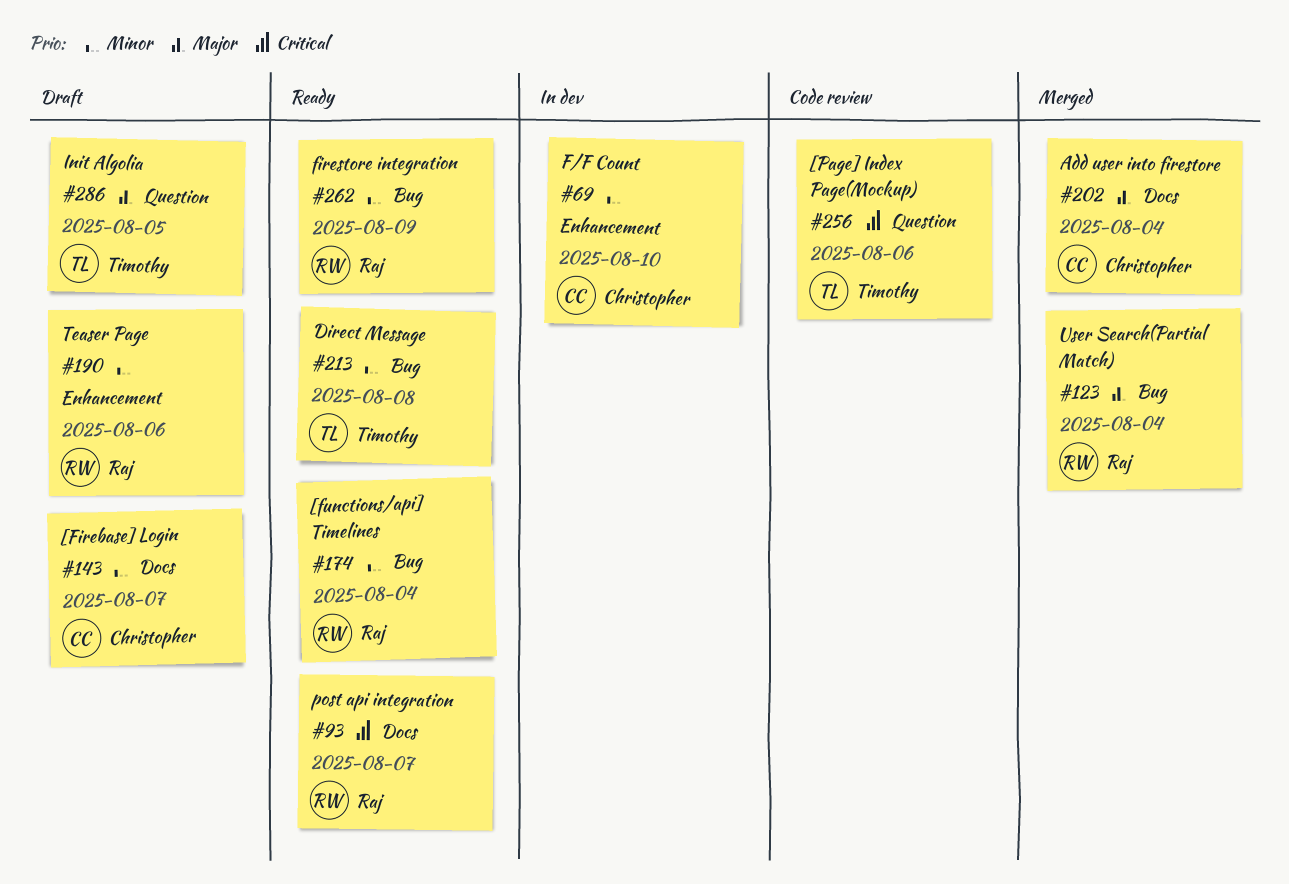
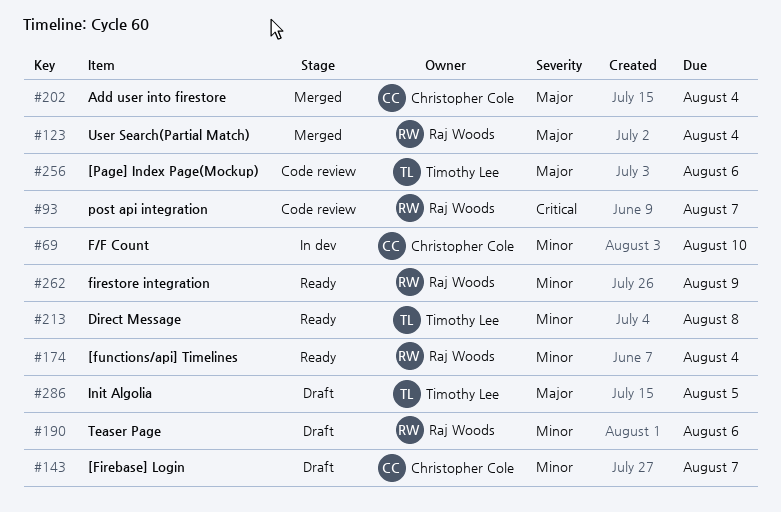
#93, status: Ready -> Code review
#256, priority: Critical -> Major

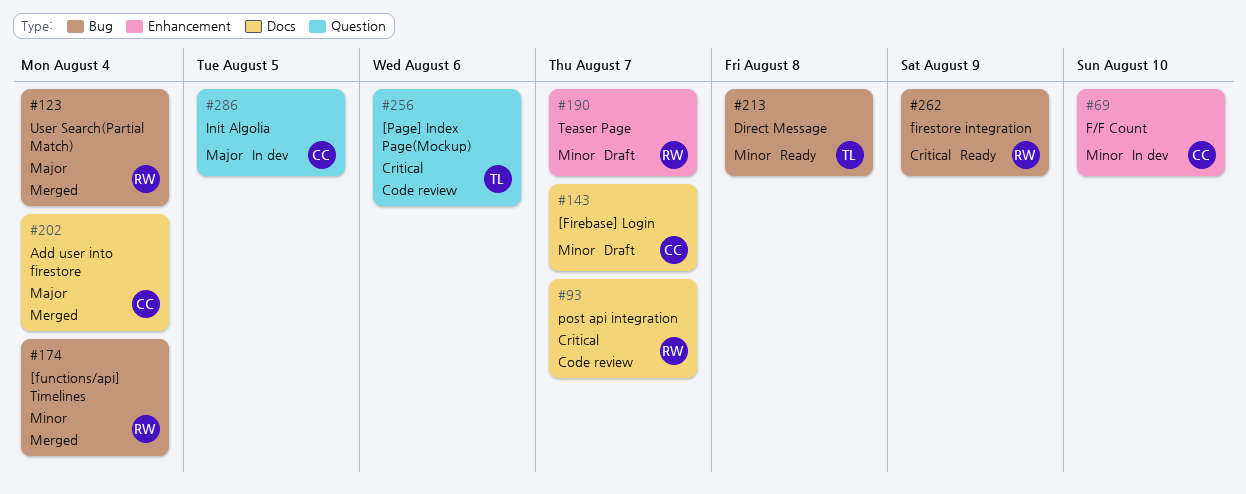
#174, status: Ready -> Merged
#190, due: Aug 6 -> Aug 7
#256, priority: Major -> Critical
#262, priority: Minor -> Critical
#286, status: Draft -> In dev
#286, owner: Timothy Lee -> Christopher Cole

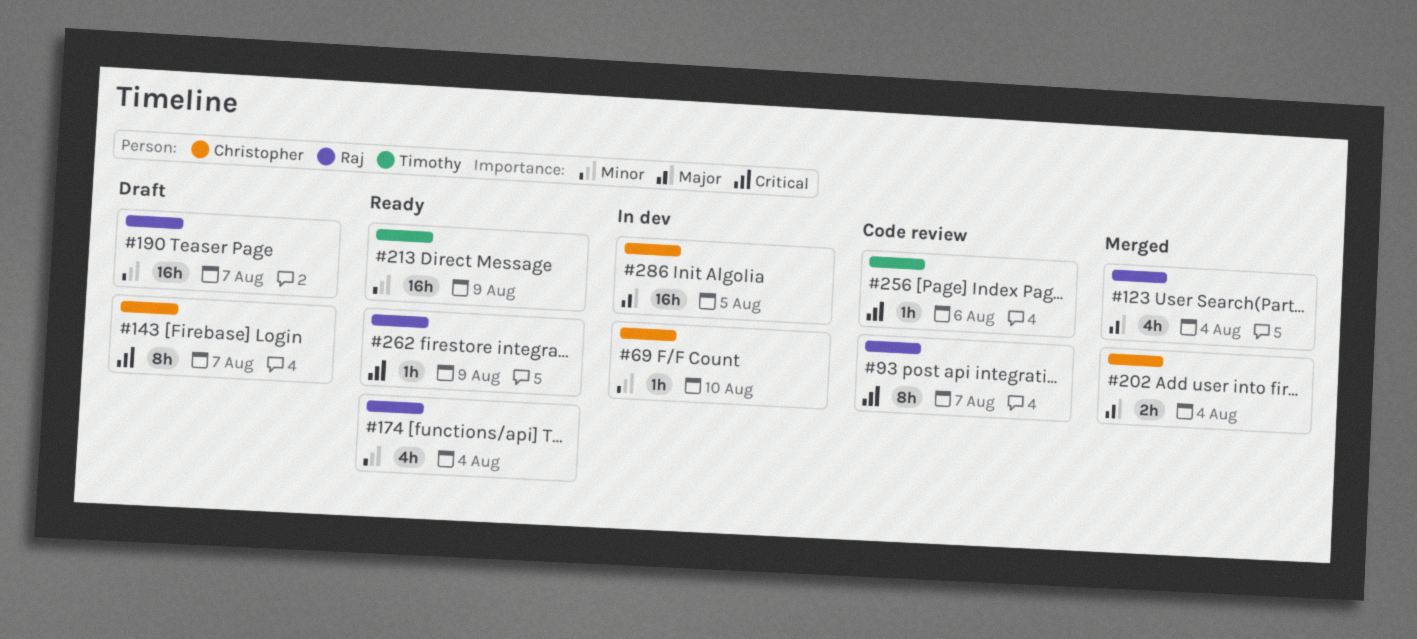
#143, priority: Minor -> Critical
#174, status: Merged -> Ready
#213, due: Aug 8 -> Aug 9

